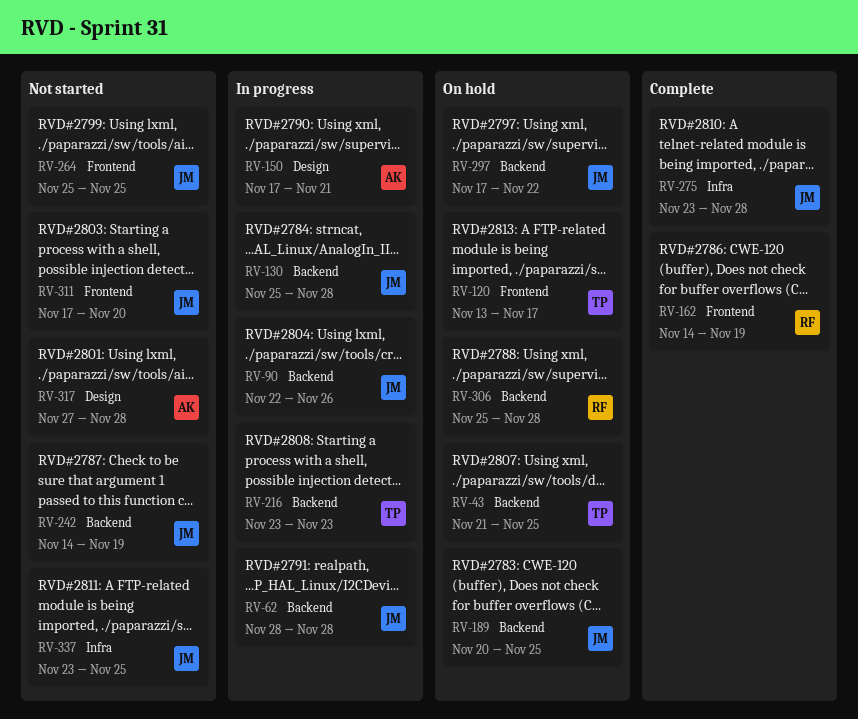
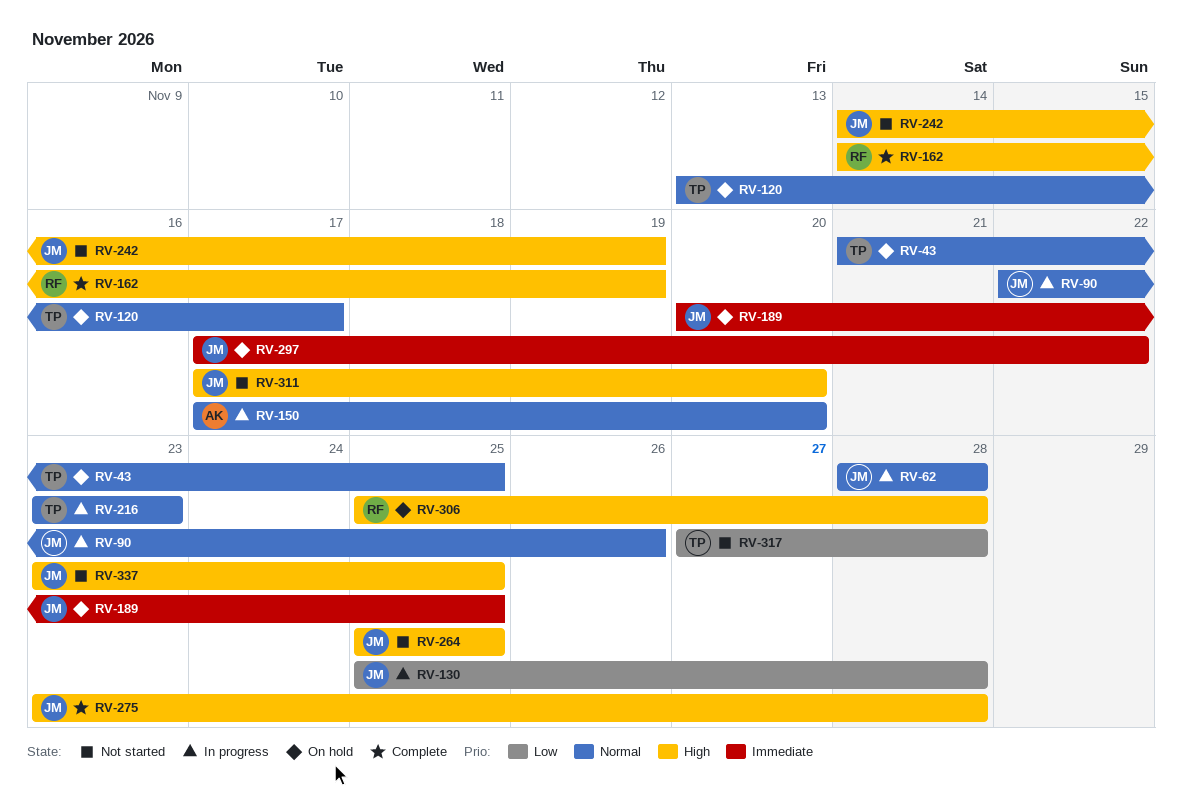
RV-150, due: Nov 21 -> Nov 20
RV-317, owner: AK -> TP

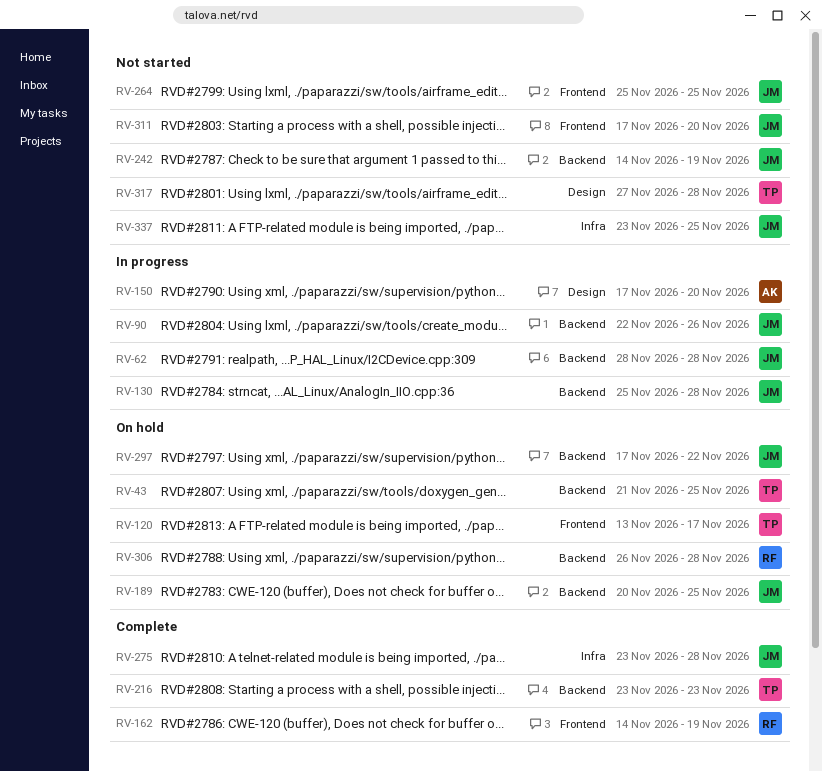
RV-216, status: In progress -> Complete
RV-306, start: Nov 25 -> Nov 26

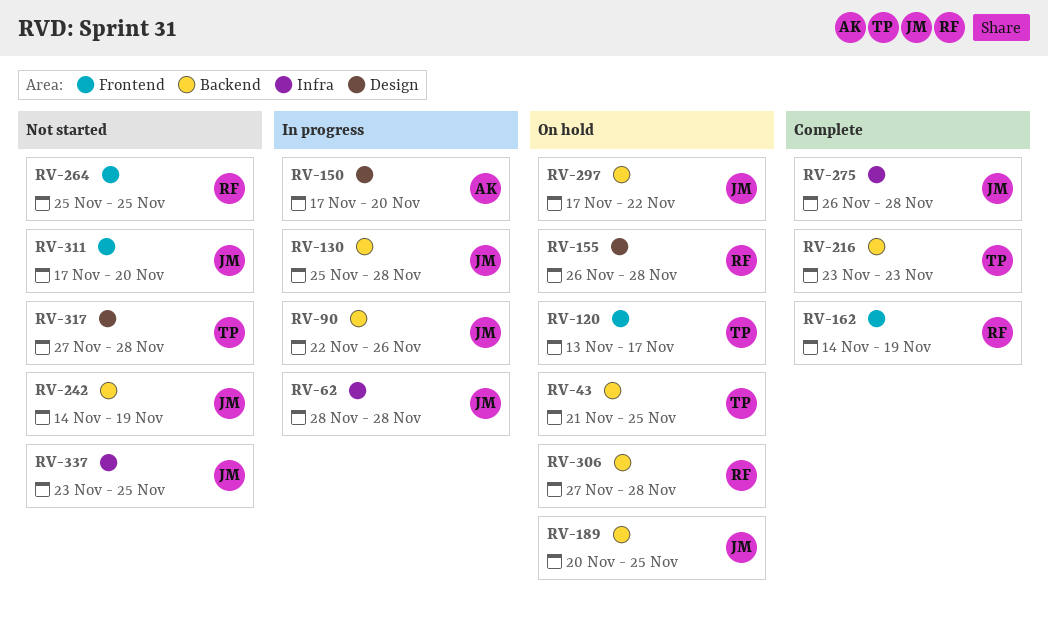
RV-62, label: Backend -> Infra
RV-155: none -> present
RV-264, owner: JM -> RF
RV-275, start: Nov 23 -> Nov 26
RV-306, start: Nov 26 -> Nov 27

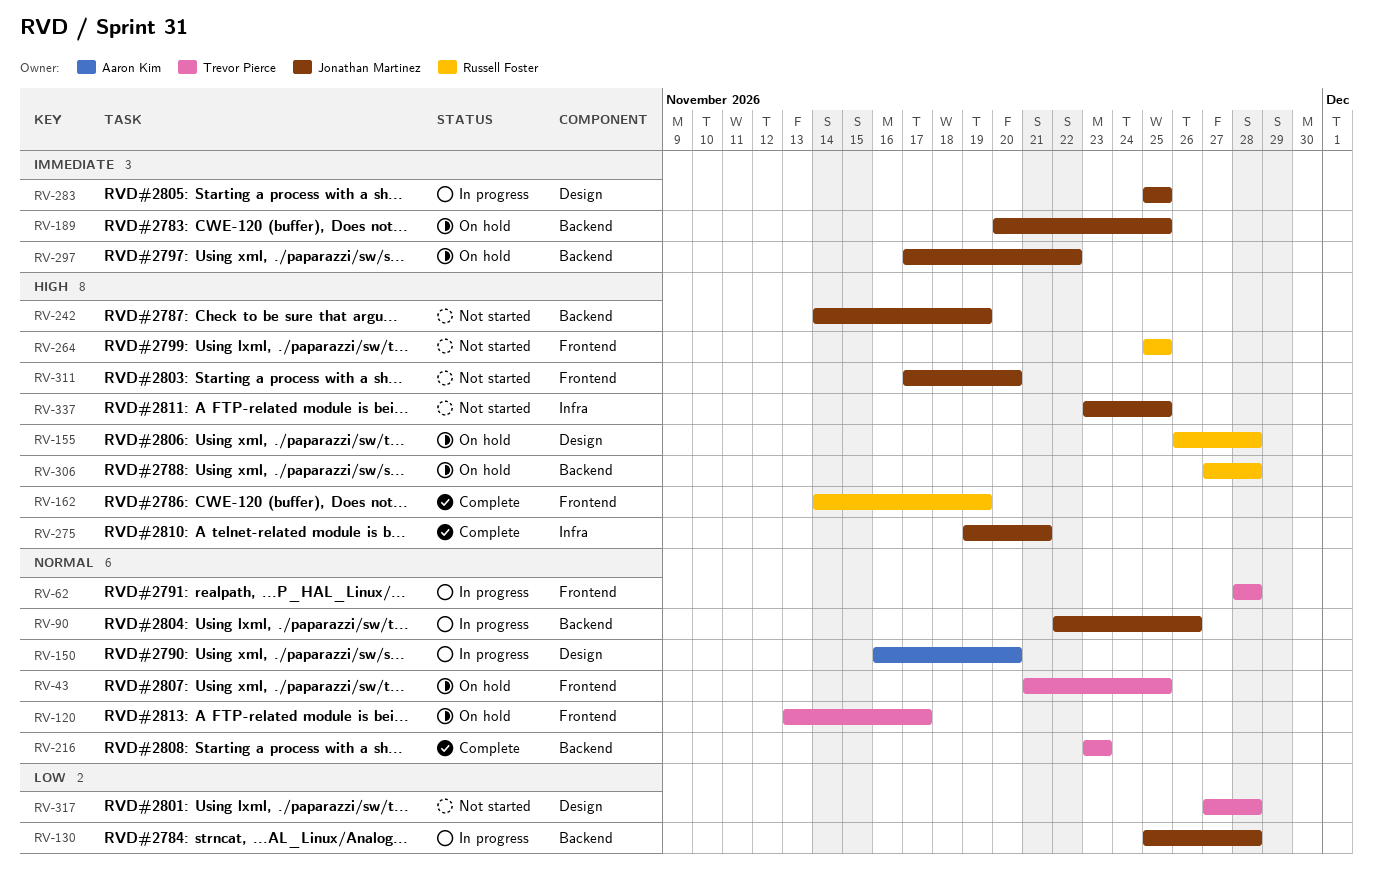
RV-43, label: Backend -> Frontend
RV-62, owner: Jonathan Martinez -> Trevor Pierce
RV-62, label: Infra -> Frontend
RV-150, start: Nov 17 -> Nov 16
RV-275, start: Nov 26 -> Nov 19
RV-275, due: Nov 28 -> Nov 21
RV-283: none -> present

